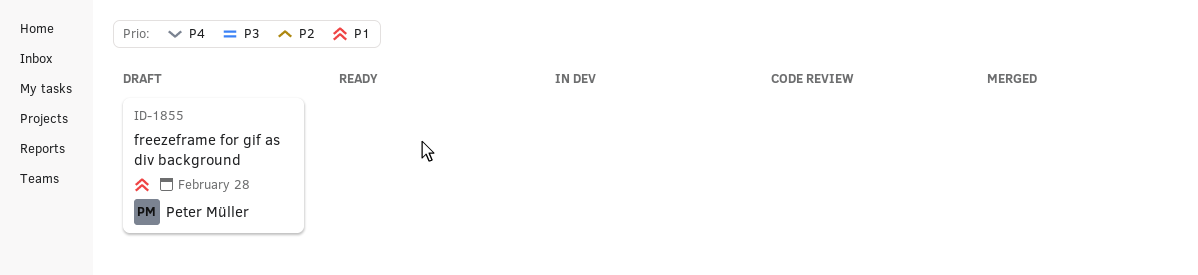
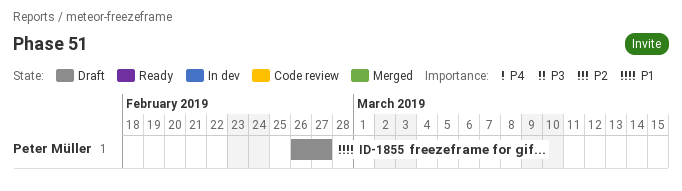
ID-1855, due: Feb 28 -> Feb 27

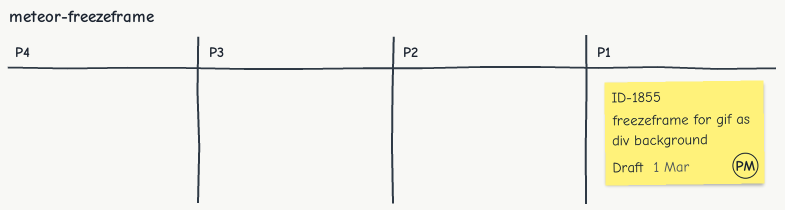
ID-1855, due: Feb 27 -> Mar 1

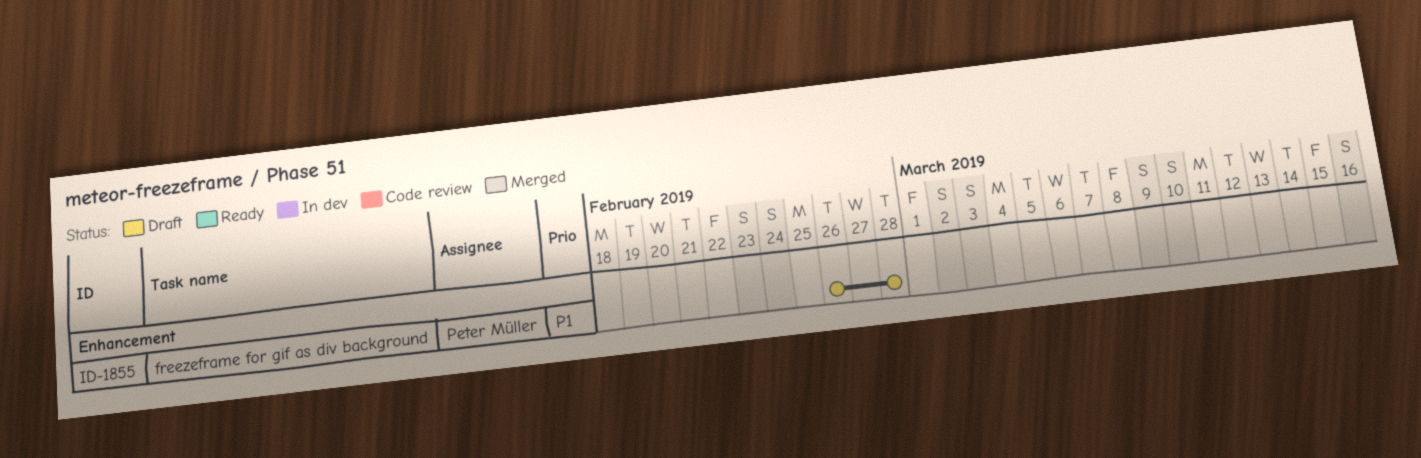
ID-1855, due: Mar 1 -> Feb 28

